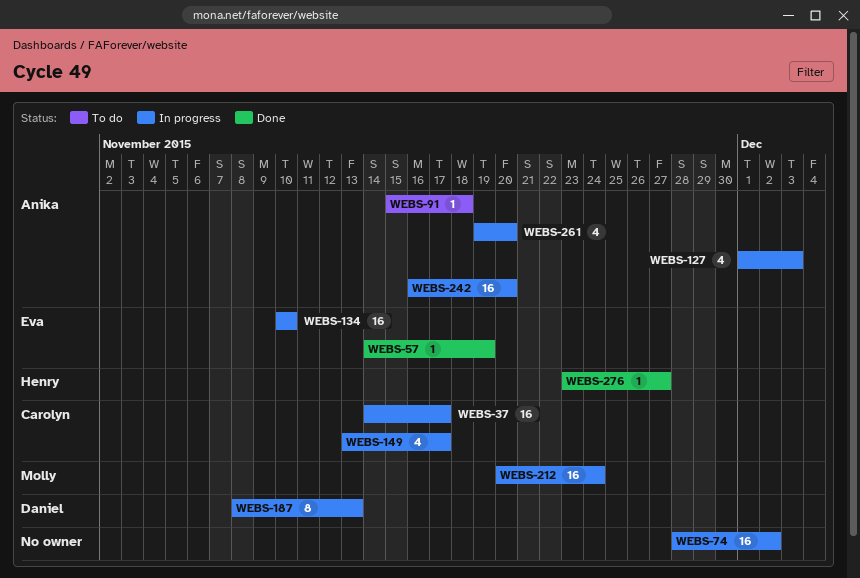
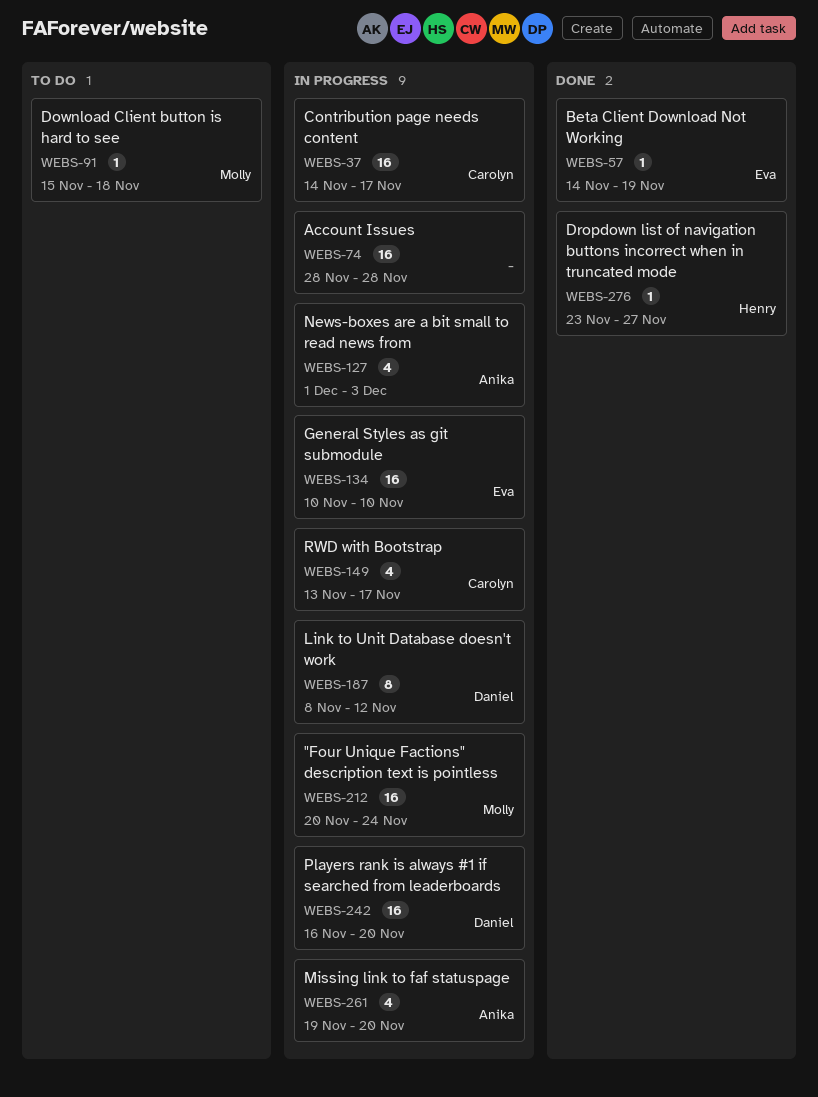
WEBS-74, due: Dec 2 -> Nov 28
WEBS-91, owner: Anika -> Molly
WEBS-187, due: Nov 13 -> Nov 12
WEBS-242, owner: Anika -> Daniel

